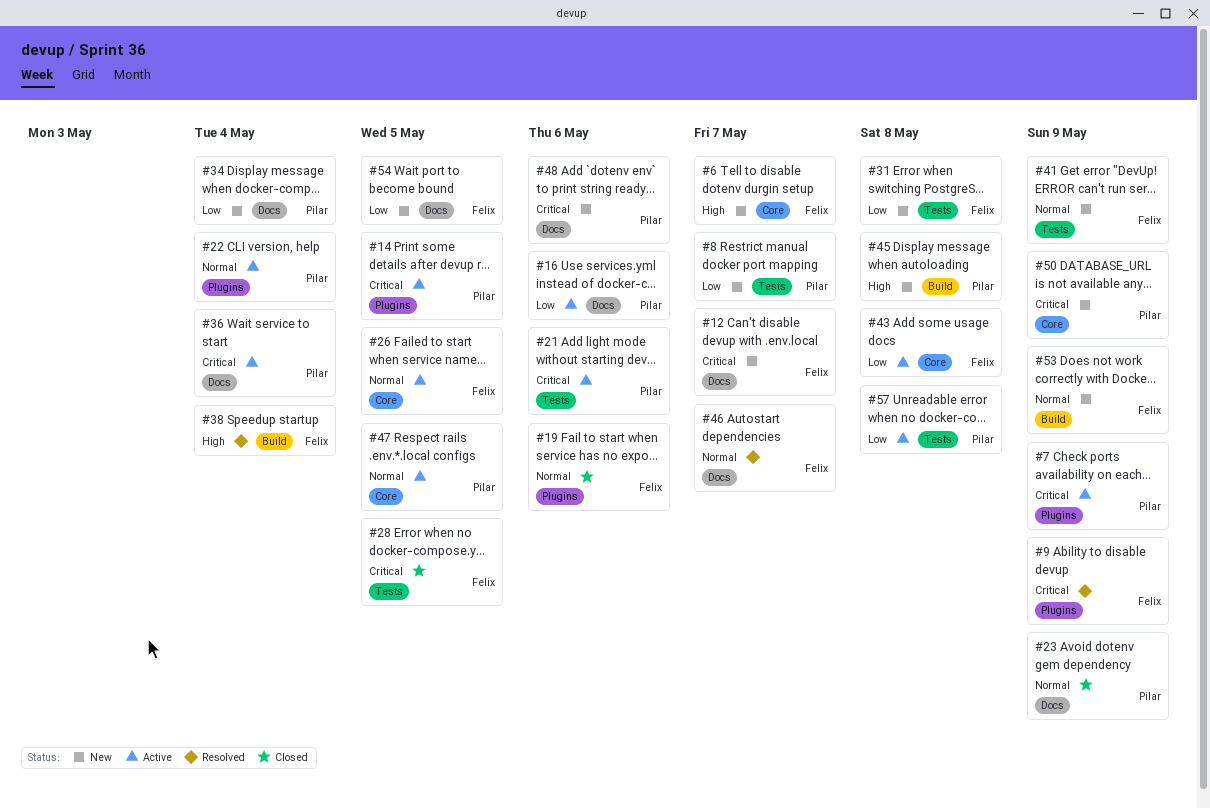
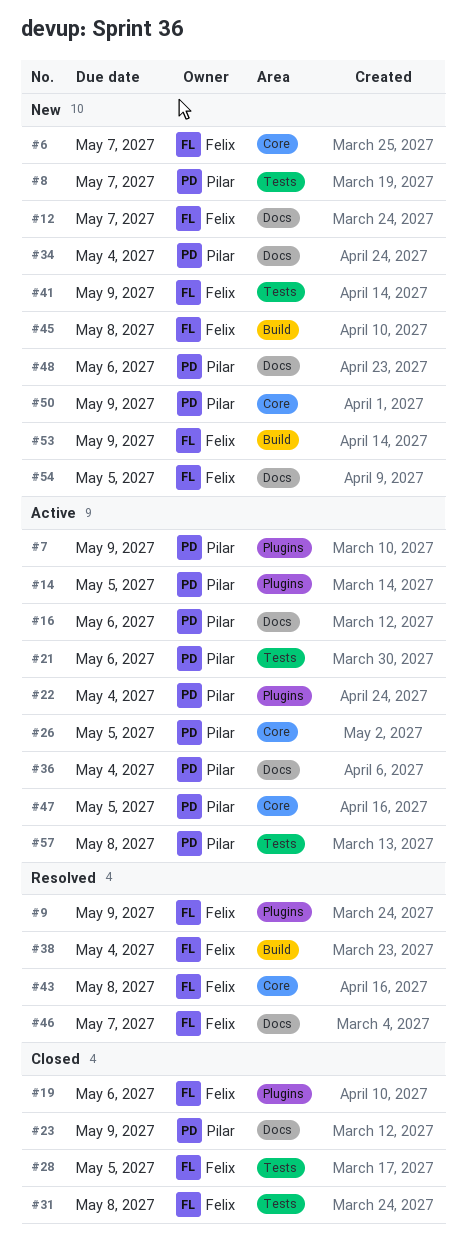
#26, owner: Felix -> Pilar
#31, status: New -> Closed
#43, status: Active -> Resolved
#45, owner: Pilar -> Felix

